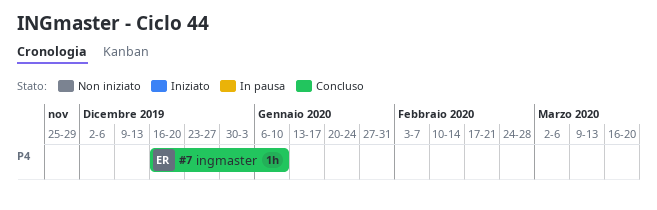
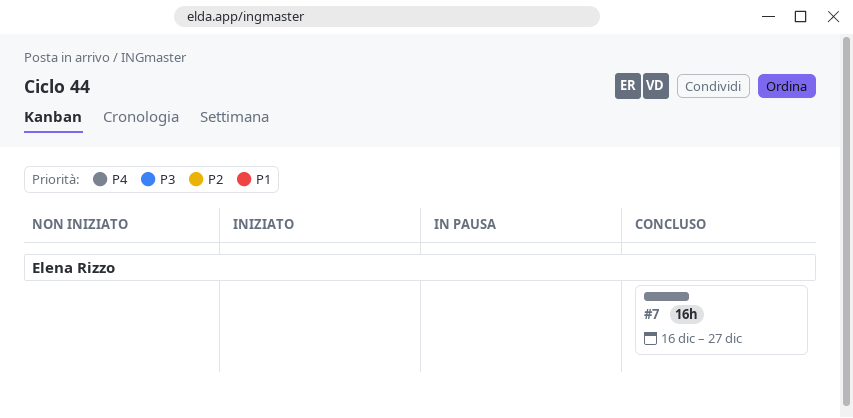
#7, estimate: 1h -> 16h
#7, due: Jan 10 -> Dec 27

